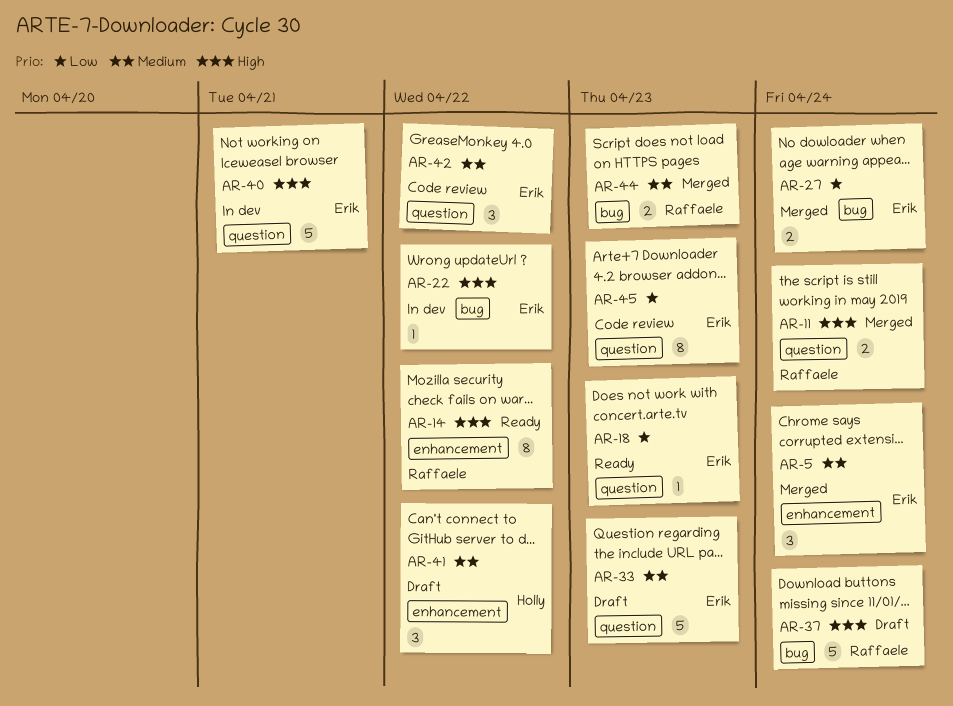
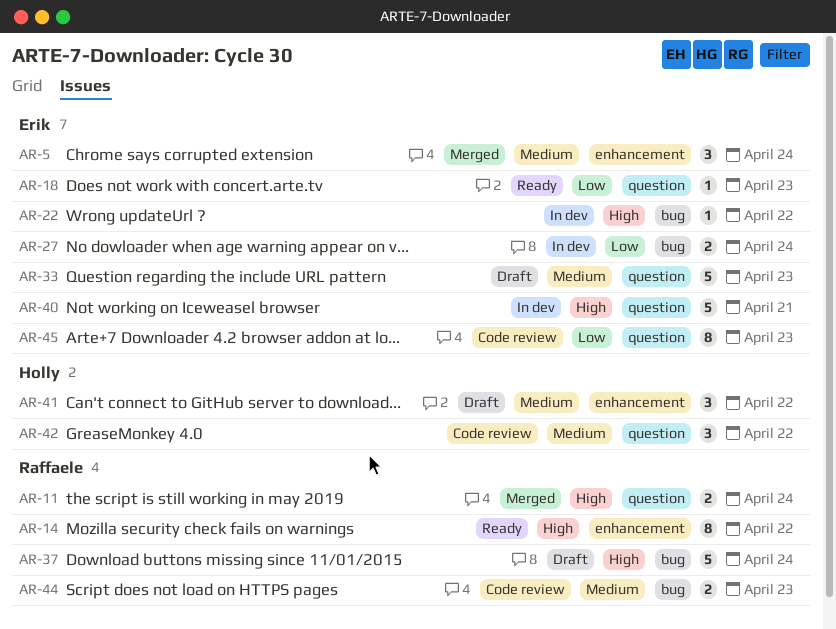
AR-27, status: Merged -> In dev
AR-42, owner: Erik -> Holly
AR-44, status: Merged -> Code review

